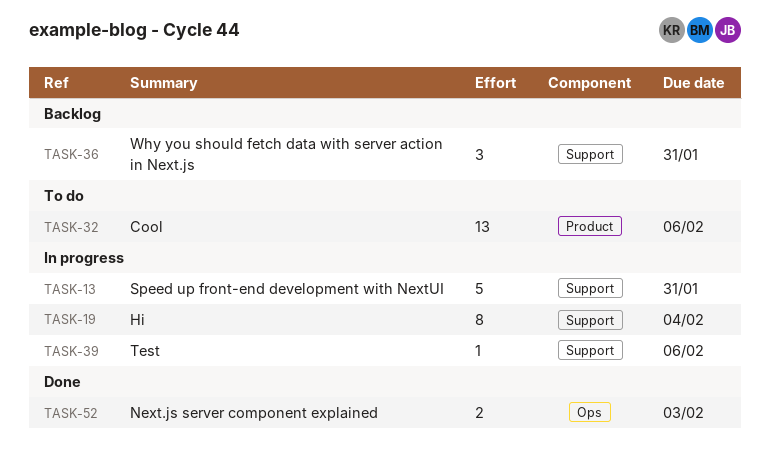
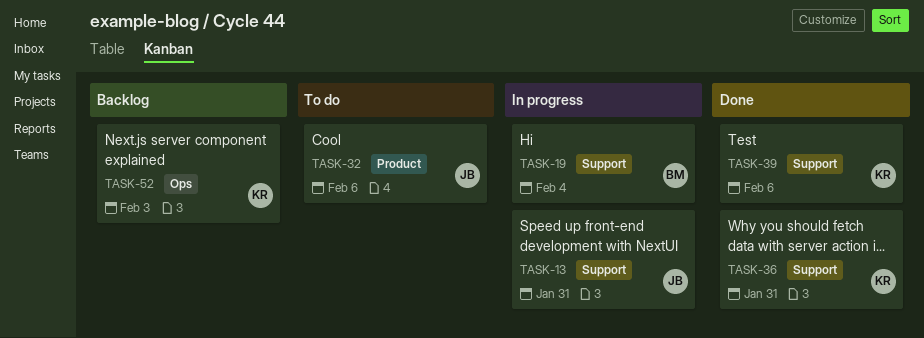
TASK-36, status: Backlog -> Done
TASK-39, status: In progress -> Done
TASK-52, status: Done -> Backlog

